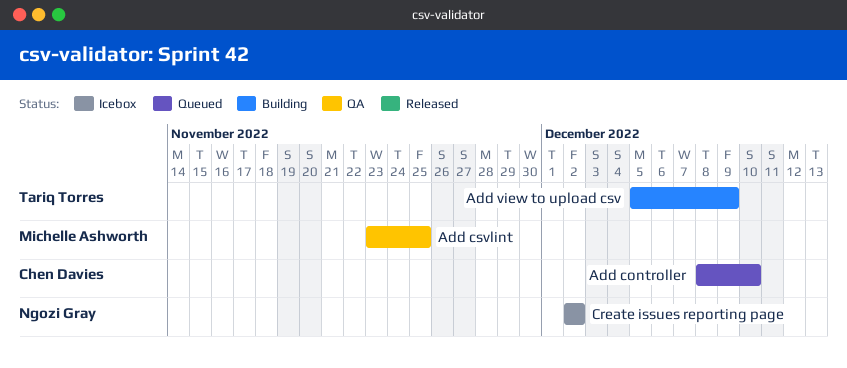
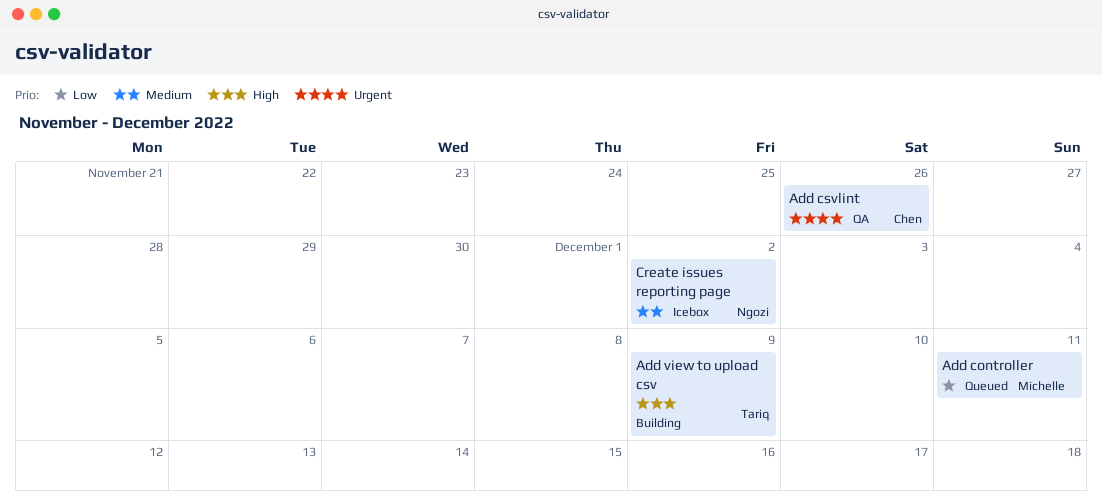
Add controller, owner: Chen Davies -> Michelle Ashworth
Add controller, due: Dec 10 -> Dec 11
Add csvlint, owner: Michelle Ashworth -> Chen Davies
Add csvlint, due: Nov 25 -> Nov 26

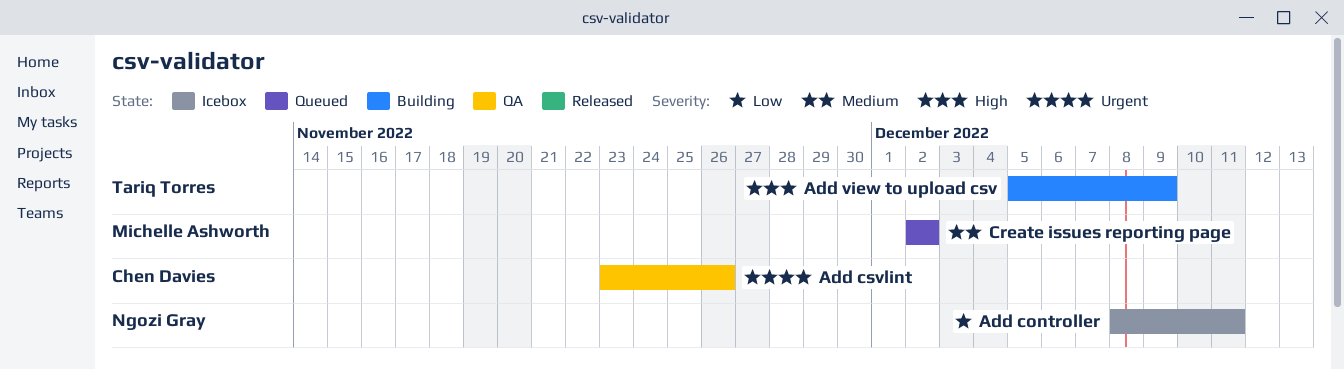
Add controller, status: Queued -> Icebox
Add controller, owner: Michelle Ashworth -> Ngozi Gray
Create issues reporting page, status: Icebox -> Queued
Create issues reporting page, owner: Ngozi Gray -> Michelle Ashworth

